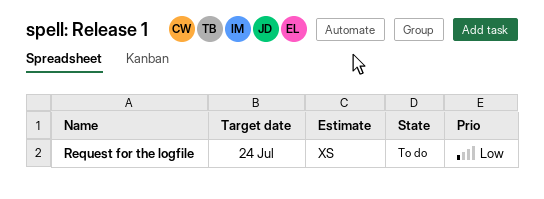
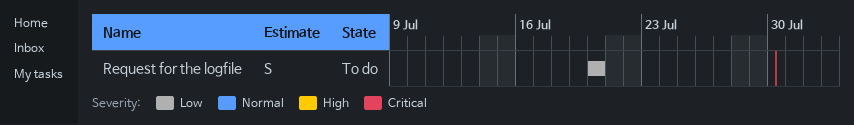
Request for the logfile, estimate: XS -> S
Request for the logfile, due: Jul 24 -> Jul 20

